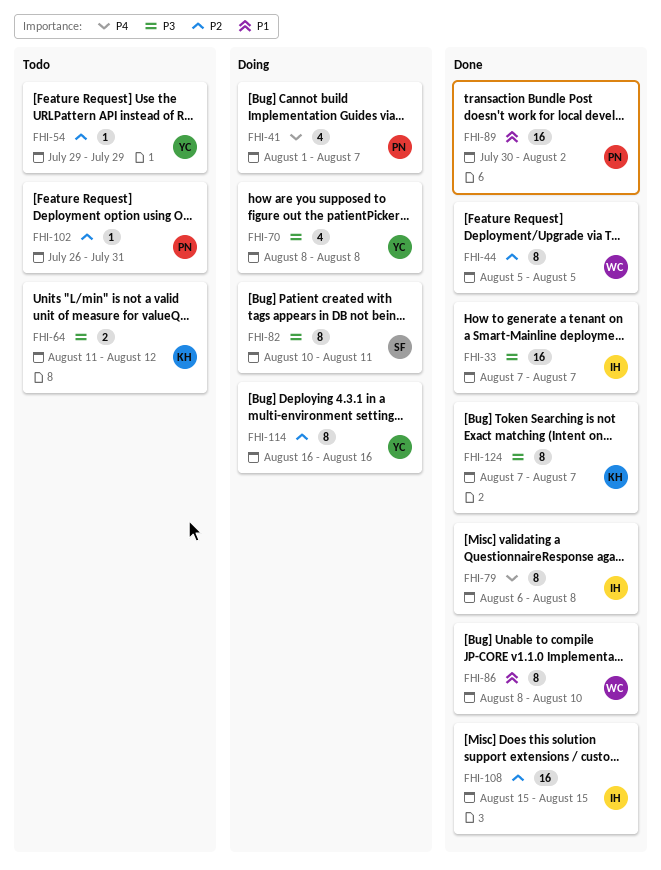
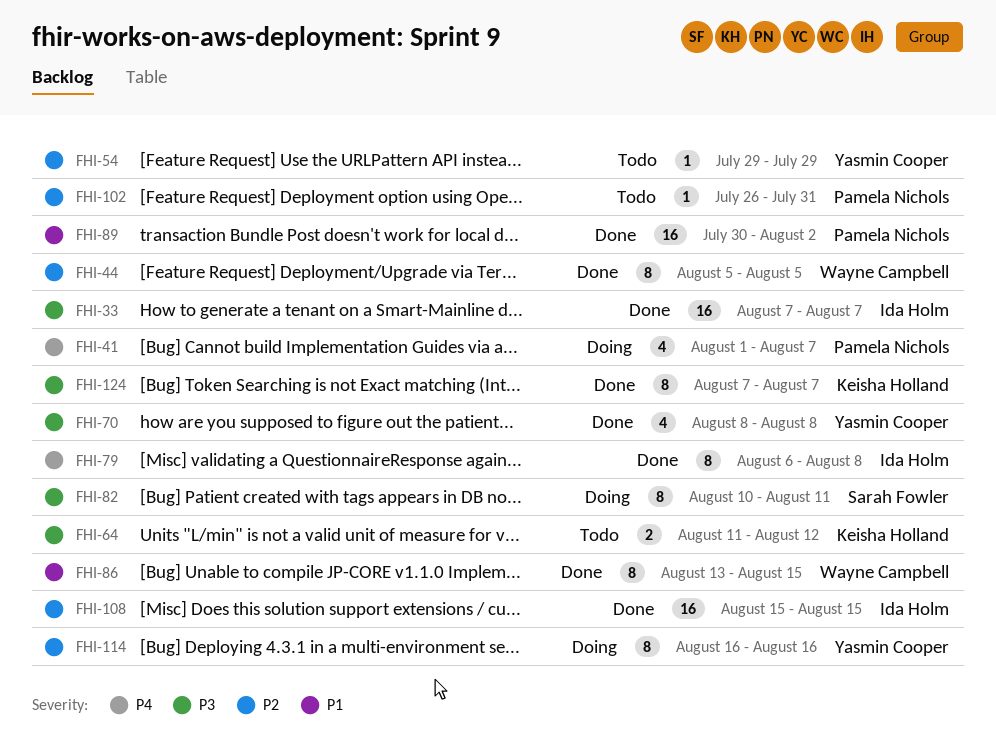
FHI-70, status: Doing -> Done
FHI-86, start: Aug 8 -> Aug 13
FHI-86, due: Aug 10 -> Aug 15

